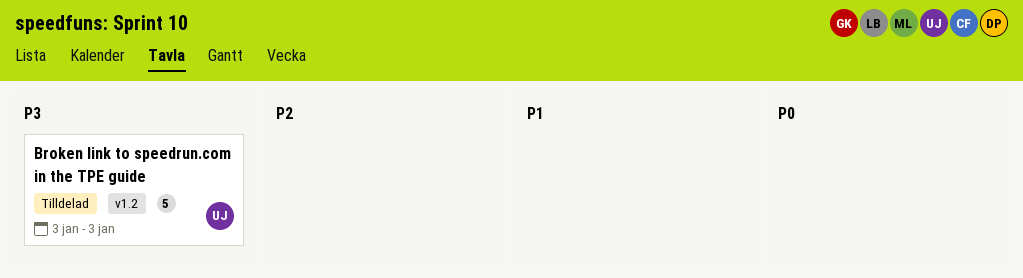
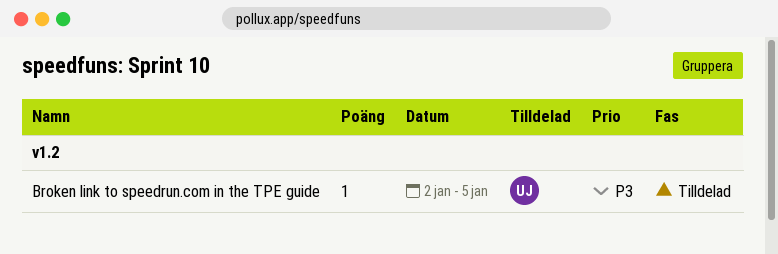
Broken link to speedrun.com in the TPE guide, estimate: 5 -> 1
Broken link to speedrun.com in the TPE guide, start: Jan 3 -> Jan 2
Broken link to speedrun.com in the TPE guide, due: Jan 3 -> Jan 5

